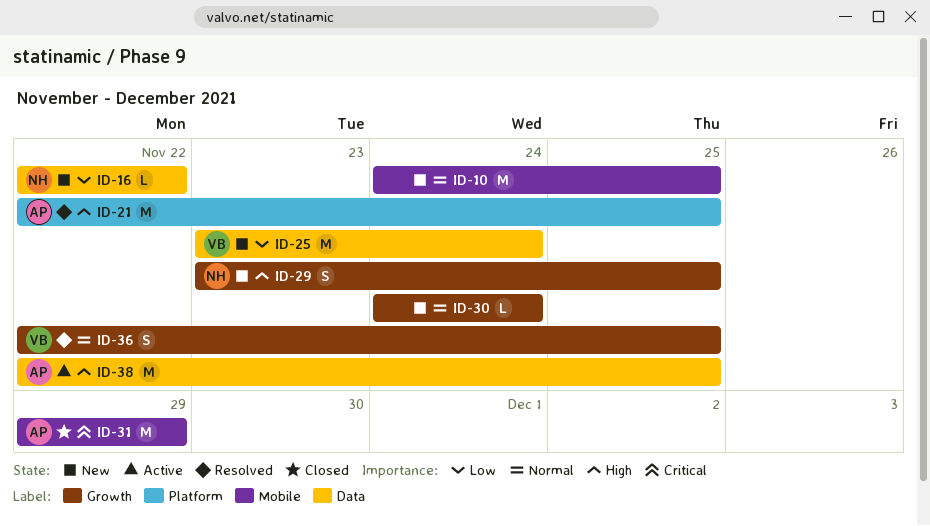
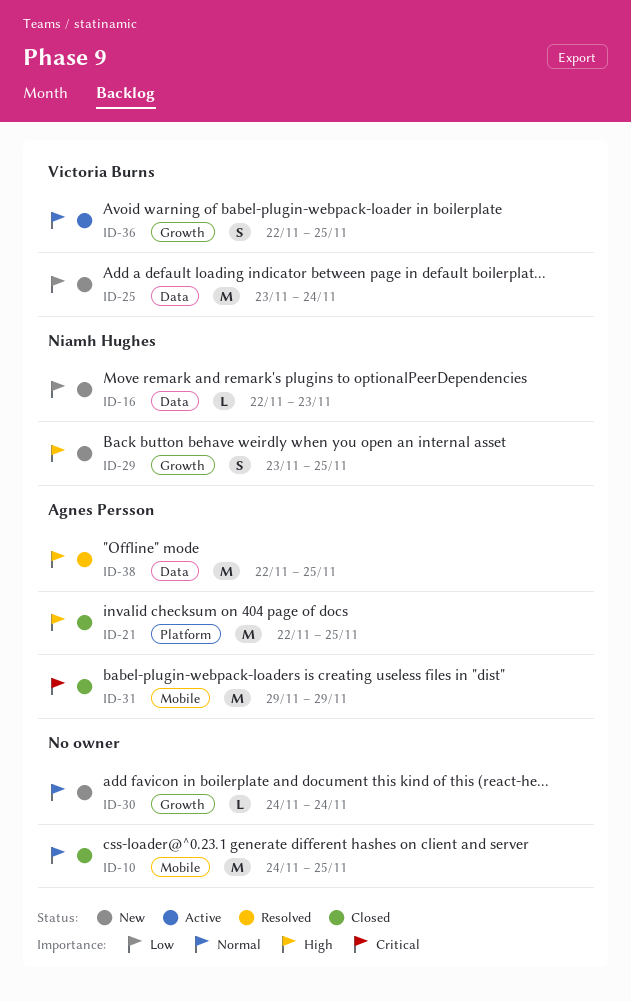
ID-10, status: New -> Closed
ID-16, due: Nov 22 -> Nov 23
ID-21, status: Resolved -> Closed
ID-36, status: Resolved -> Active
ID-38, status: Active -> Resolved

